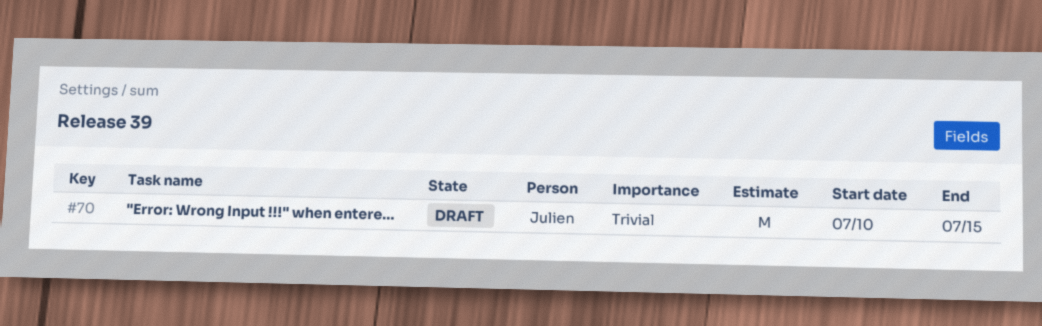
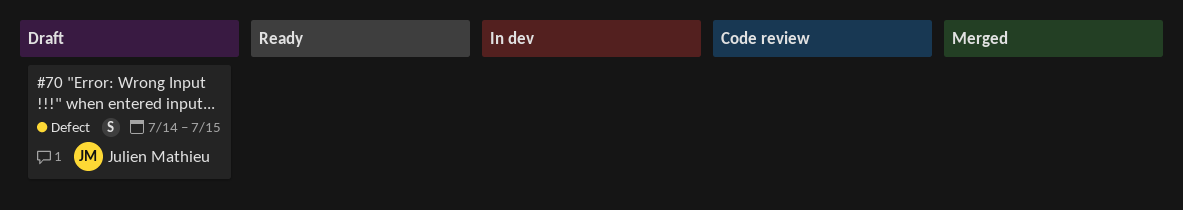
#70, estimate: M -> S
#70, start: Jul 10 -> Jul 14

